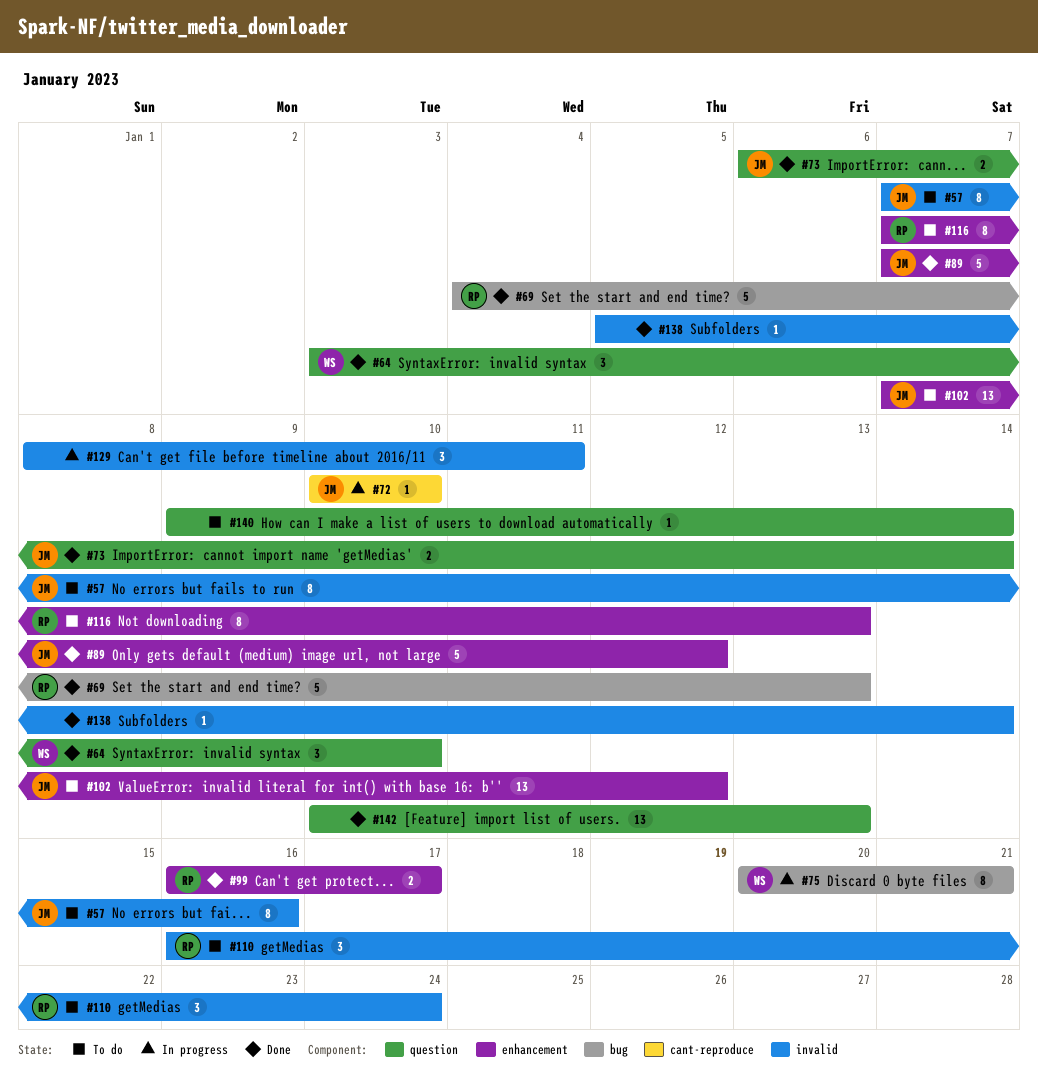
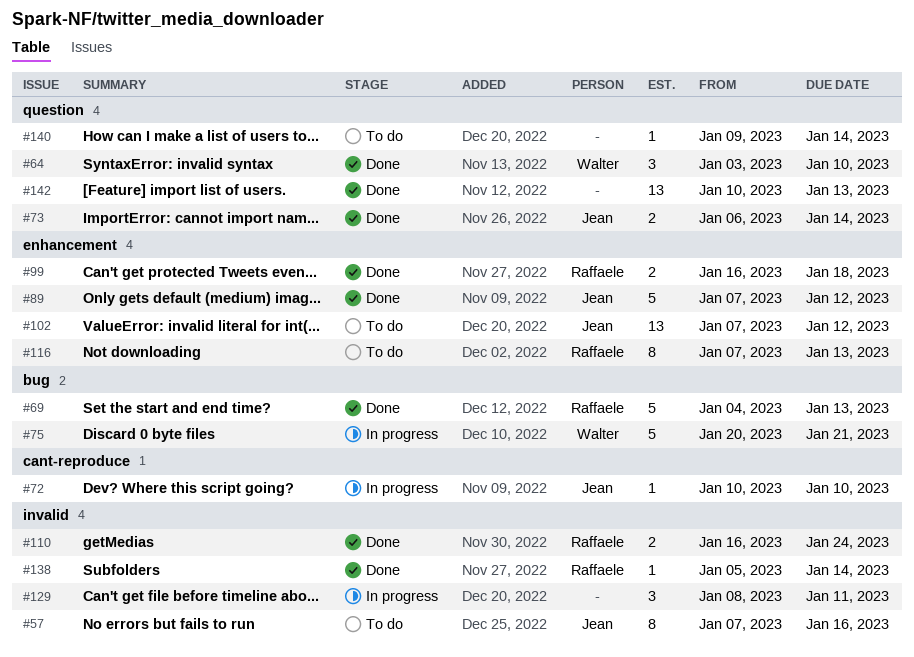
#75, estimate: 8 -> 5
#99, due: Jan 17 -> Jan 18
#110, status: To do -> Done
#110, estimate: 3 -> 2
#138, owner: none -> Raffaele

